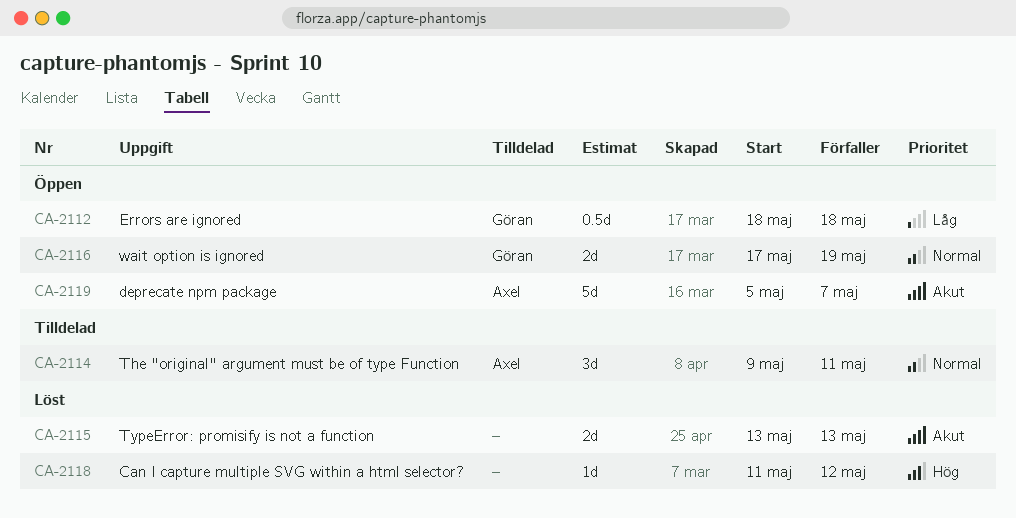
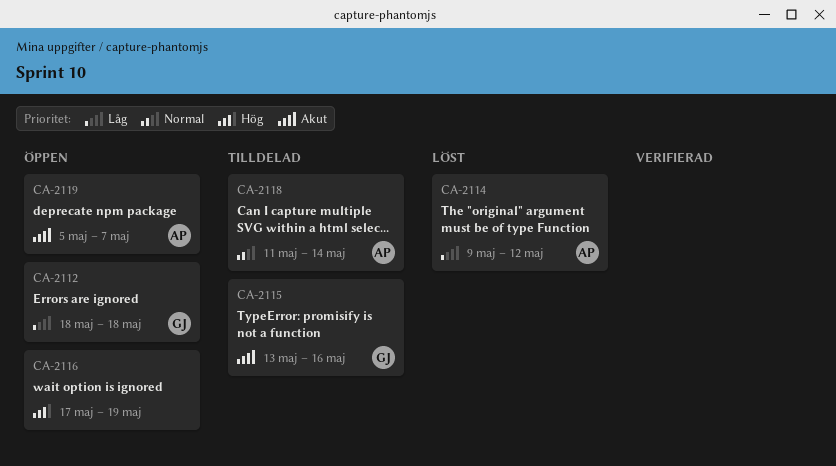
CA-2114, status: Tilldelad -> Löst
CA-2114, priority: Normal -> Låg
CA-2114, due: May 11 -> May 12
CA-2115, status: Löst -> Tilldelad
CA-2115, owner: none -> Göran
CA-2115, due: May 13 -> May 16
CA-2116, owner: Göran -> none
CA-2116, priority: Normal -> Hög
CA-2118, status: Löst -> Tilldelad
CA-2118, owner: none -> Axel
CA-2118, priority: Hög -> Normal
CA-2118, due: May 12 -> May 14

